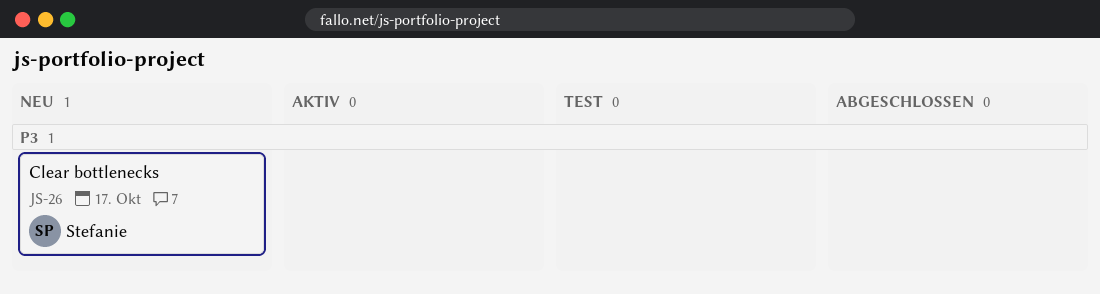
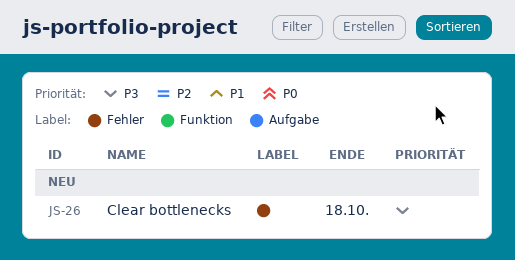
JS-26, due: Oct 17 -> Oct 18

